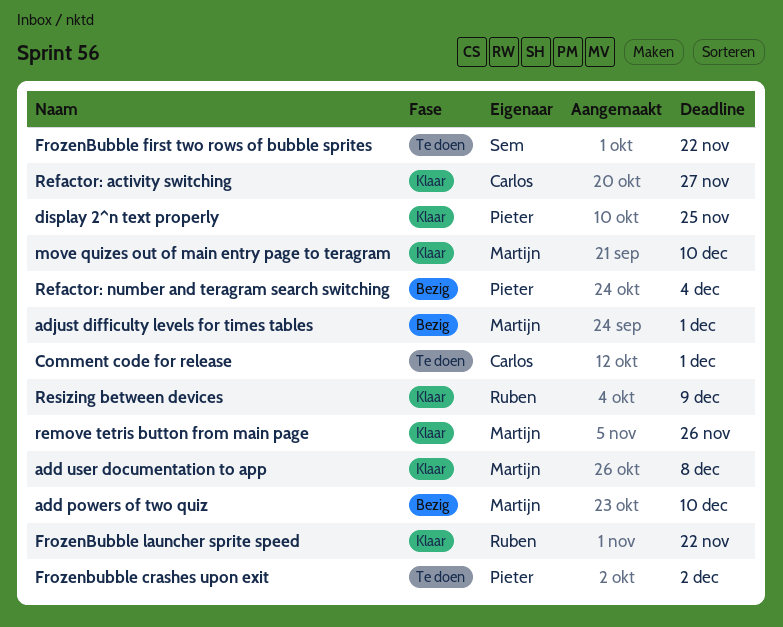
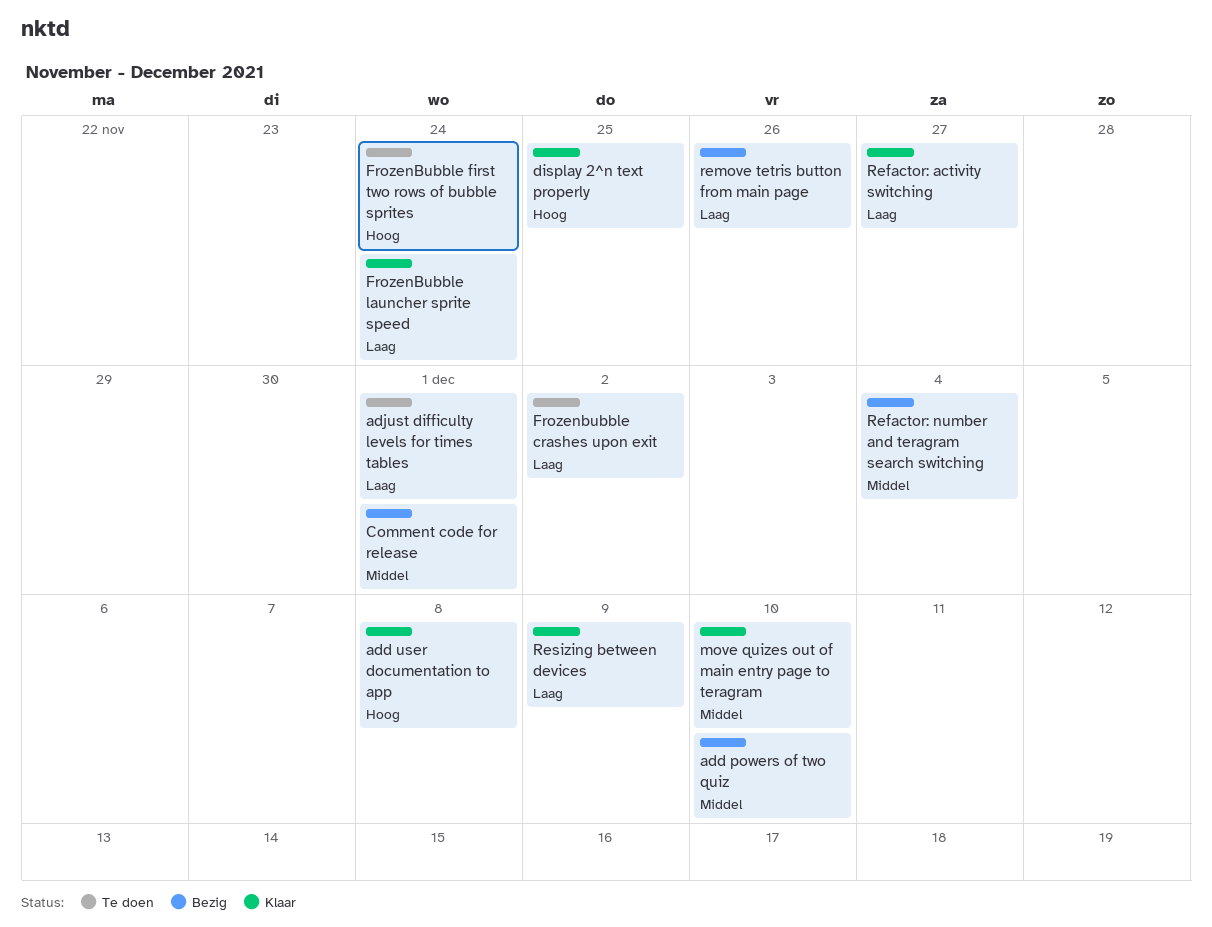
adjust difficulty levels for times tables, status: Bezig -> Te doen
Comment code for release, status: Te doen -> Bezig
FrozenBubble first two rows of bubble sprites, due: Nov 22 -> Nov 24
FrozenBubble launcher sprite speed, due: Nov 22 -> Nov 24
remove tetris button from main page, status: Klaar -> Bezig

